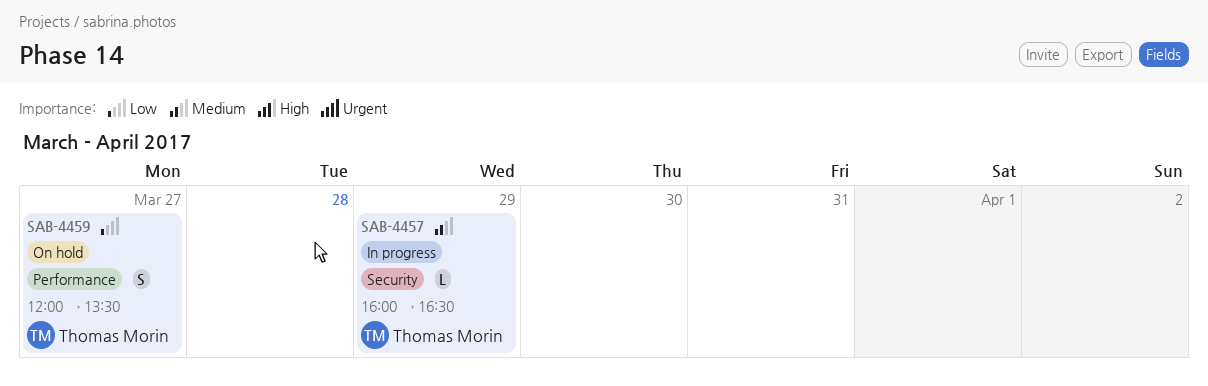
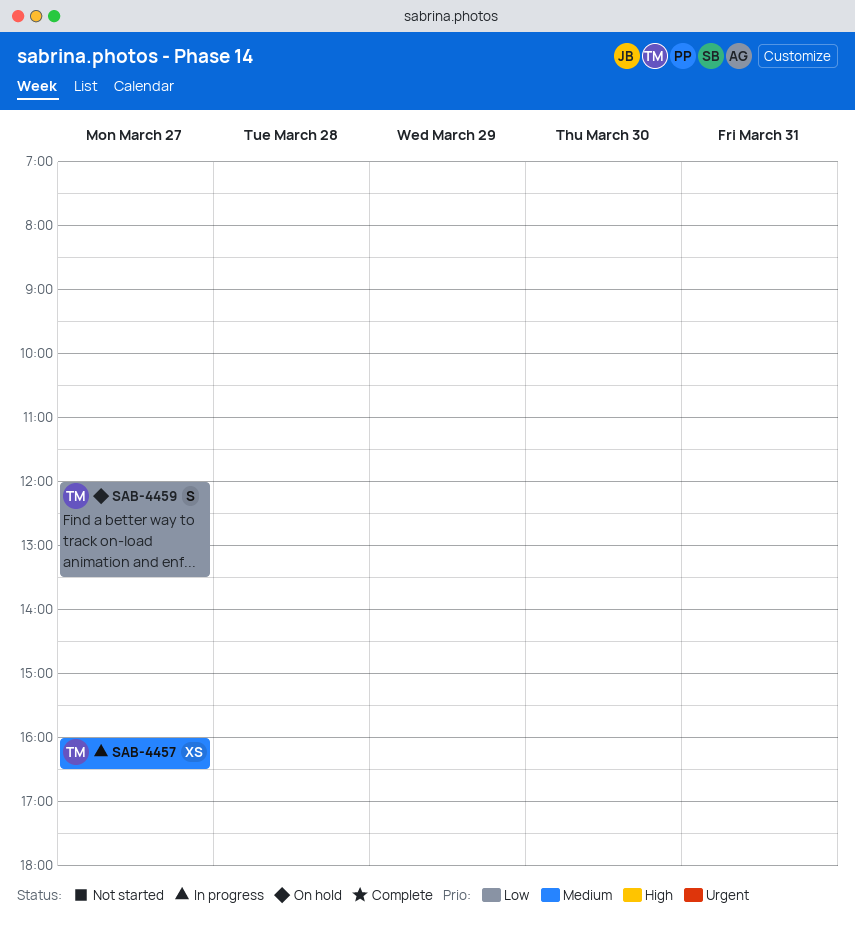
SAB-4457, estimate: L -> XS
SAB-4457, day: Mar 29 -> Mar 27

